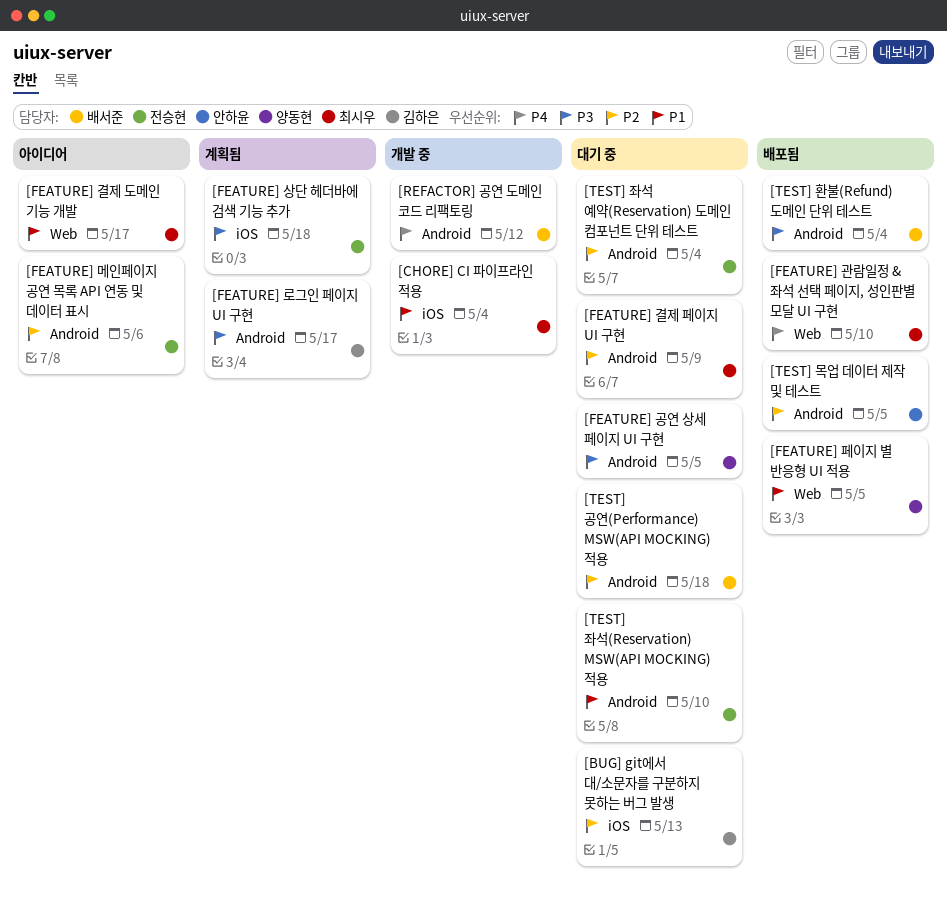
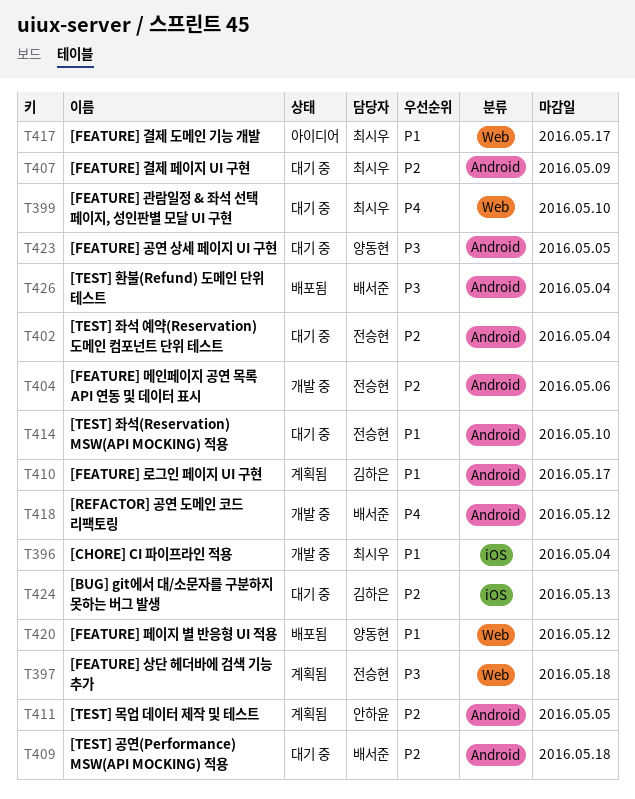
[FEATURE] 관람일정 & 좌석 선택 페이지, 성인판별 모달 UI 구현, status: 배포됨 -> 대기 중
[FEATURE] 로그인 페이지 UI 구현, priority: P3 -> P1
[FEATURE] 메인페이지 공연 목록 API 연동 및 데이터 표시, status: 아이디어 -> 개발 중
[FEATURE] 상단 헤더바에 검색 기능 추가, label: iOS -> Web
[FEATURE] 페이지 별 반응형 UI 적용, due: May 5 -> May 12
[TEST] 목업 데이터 제작 및 테스트, status: 배포됨 -> 계획됨

